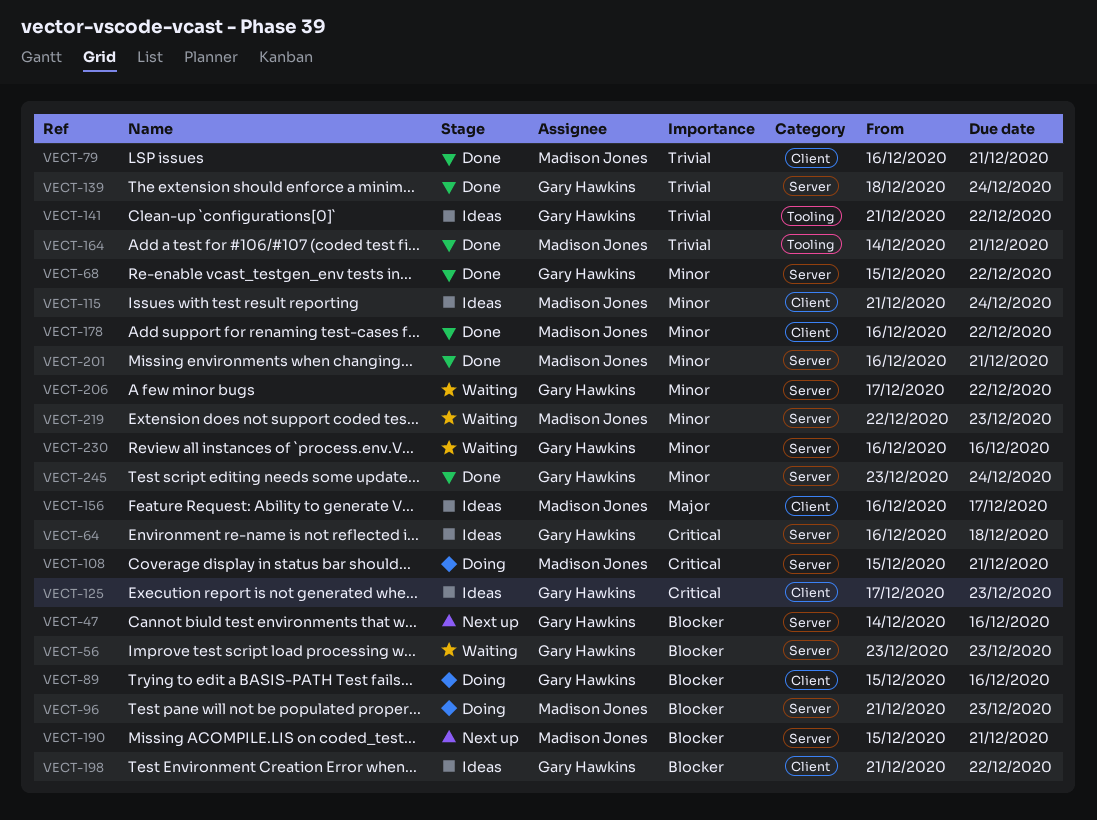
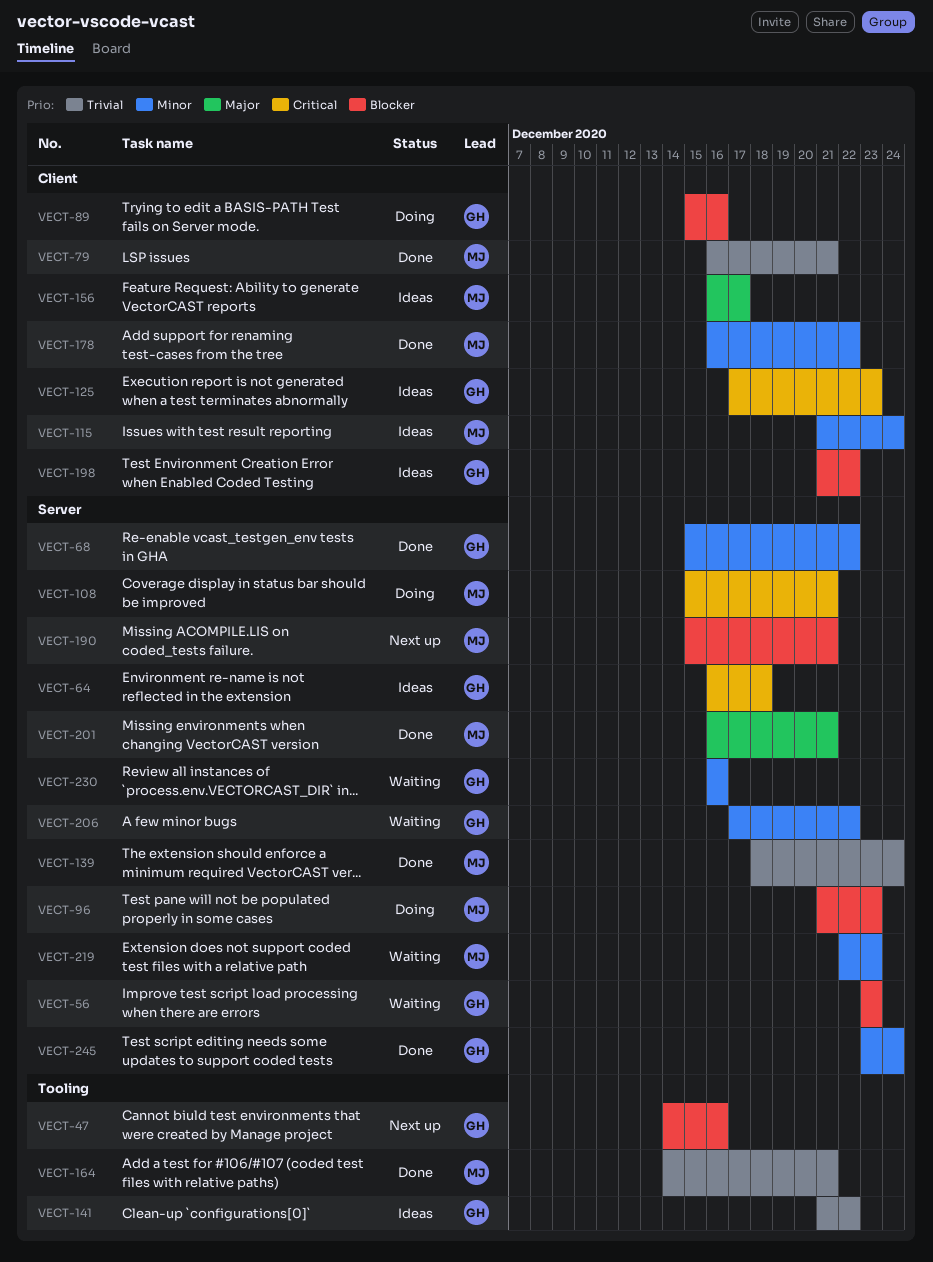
VECT-47, label: Server -> Tooling
VECT-139, owner: Gary Hawkins -> Madison Jones
VECT-201, priority: Minor -> Major

